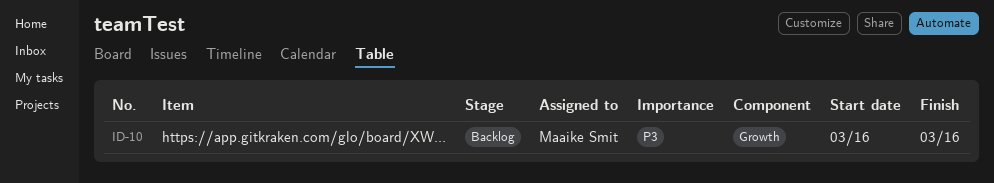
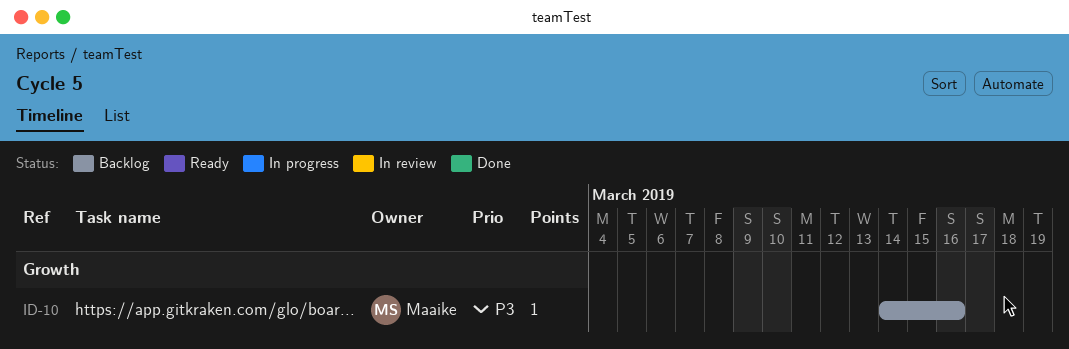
ID-10, start: Mar 16 -> Mar 14

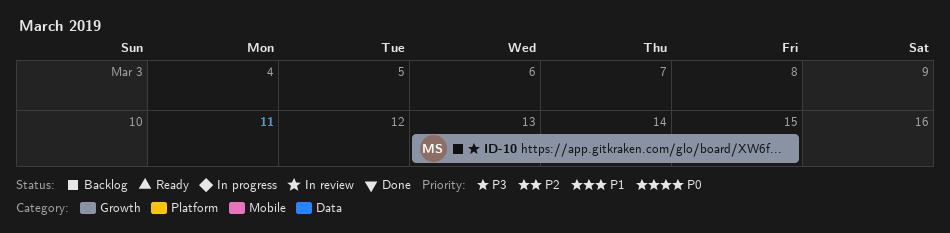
ID-10, start: Mar 14 -> Mar 13
ID-10, due: Mar 16 -> Mar 15

